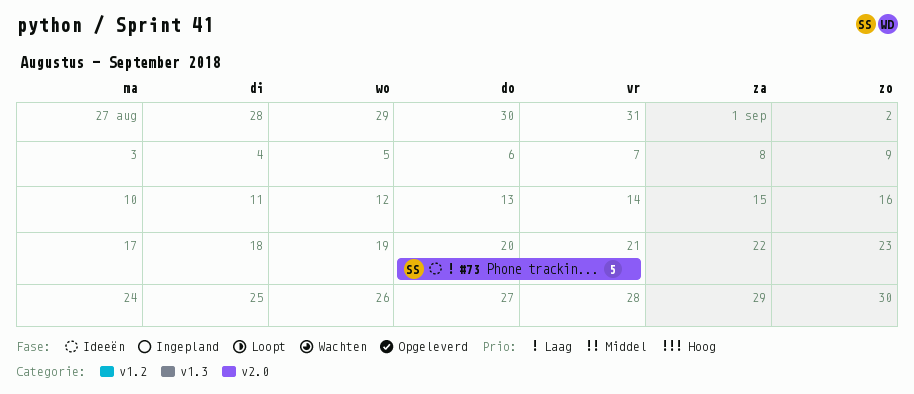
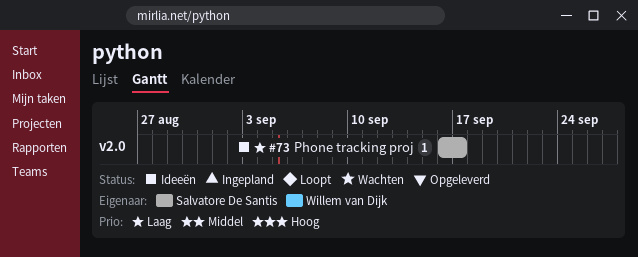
#73, estimate: 5 -> 1
#73, start: Sep 20 -> Sep 16
#73, due: Sep 21 -> Sep 17

